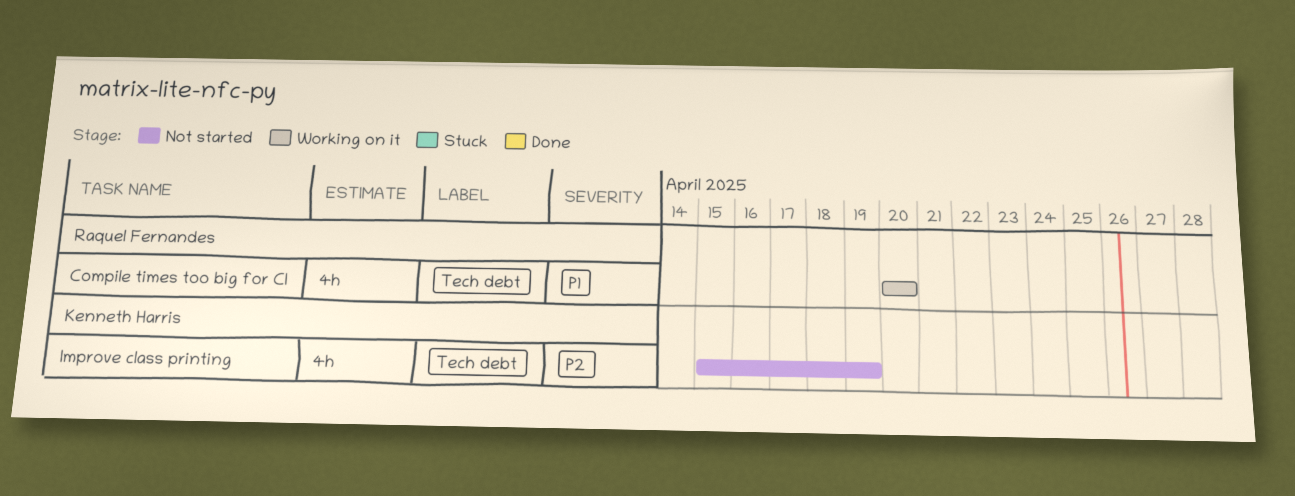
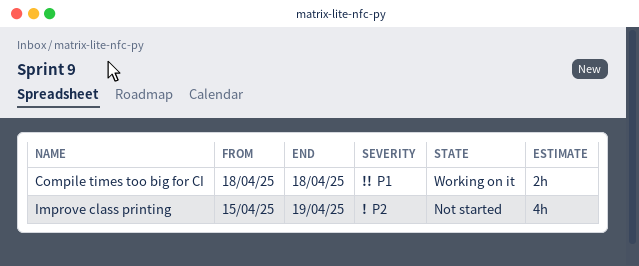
Compile times too big for CI, estimate: 4h -> 2h
Compile times too big for CI, start: Apr 20 -> Apr 18
Compile times too big for CI, due: Apr 20 -> Apr 18

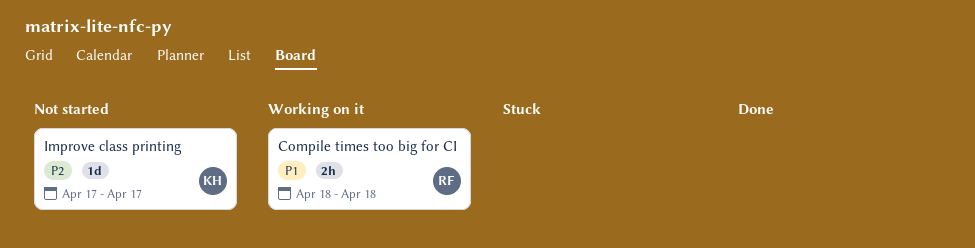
Improve class printing, estimate: 4h -> 1d
Improve class printing, start: Apr 15 -> Apr 17
Improve class printing, due: Apr 19 -> Apr 17

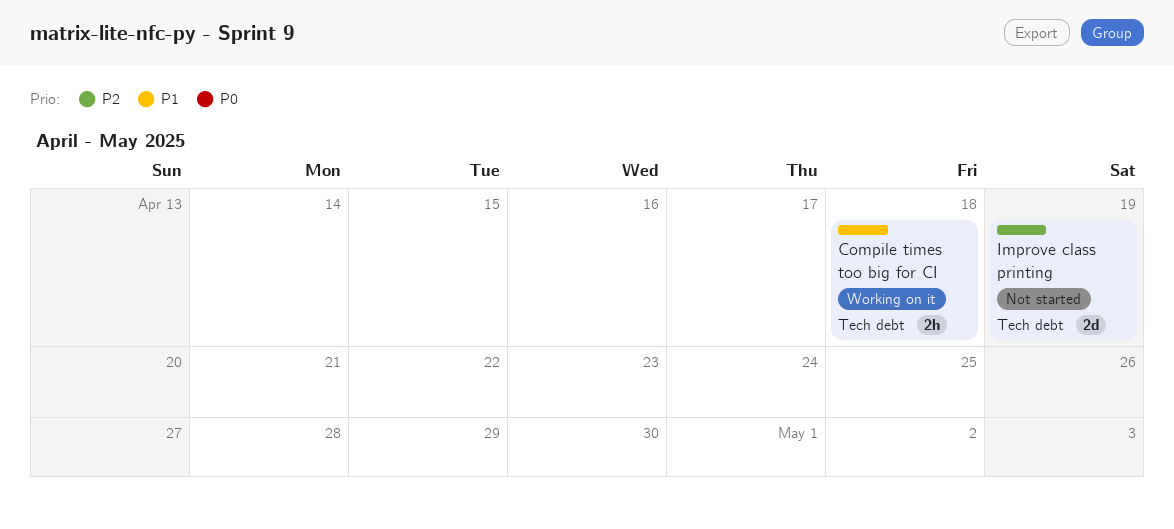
Improve class printing, estimate: 1d -> 2d
Improve class printing, due: Apr 17 -> Apr 19

